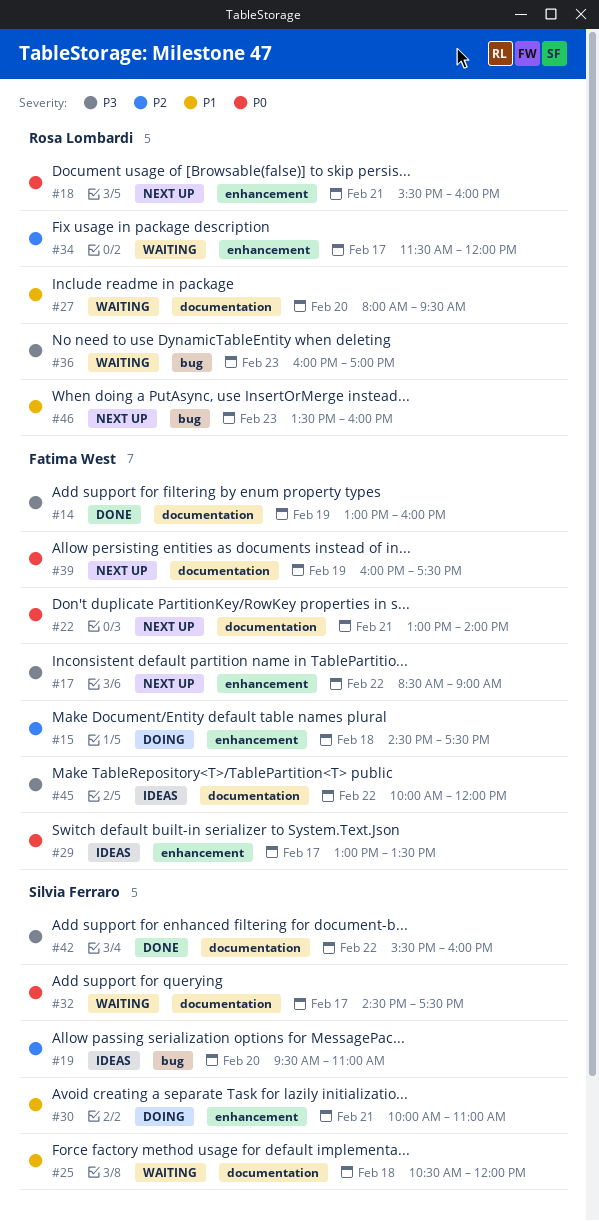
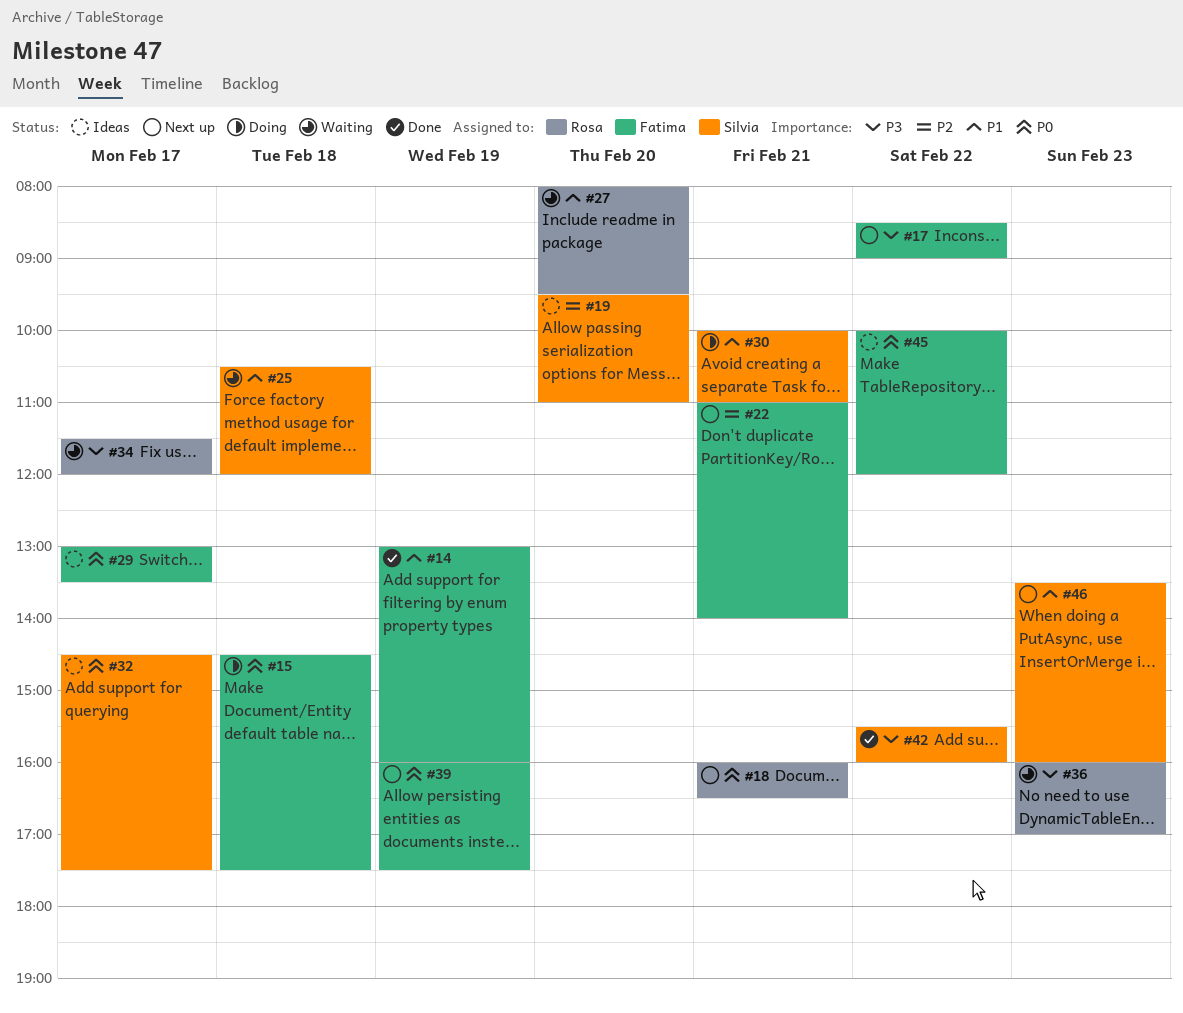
#14, priority: P3 -> P1
#15, priority: P2 -> P0
#18, begins: 15:30 -> 16:00
#18, ends: 16:00 -> 16:30
#22, priority: P0 -> P2
#22, begins: 13:00 -> 11:00
#32, status: Waiting -> Ideas
#34, priority: P2 -> P3
#45, priority: P3 -> P0
#46, owner: Rosa Lombardi -> Silvia Ferraro

